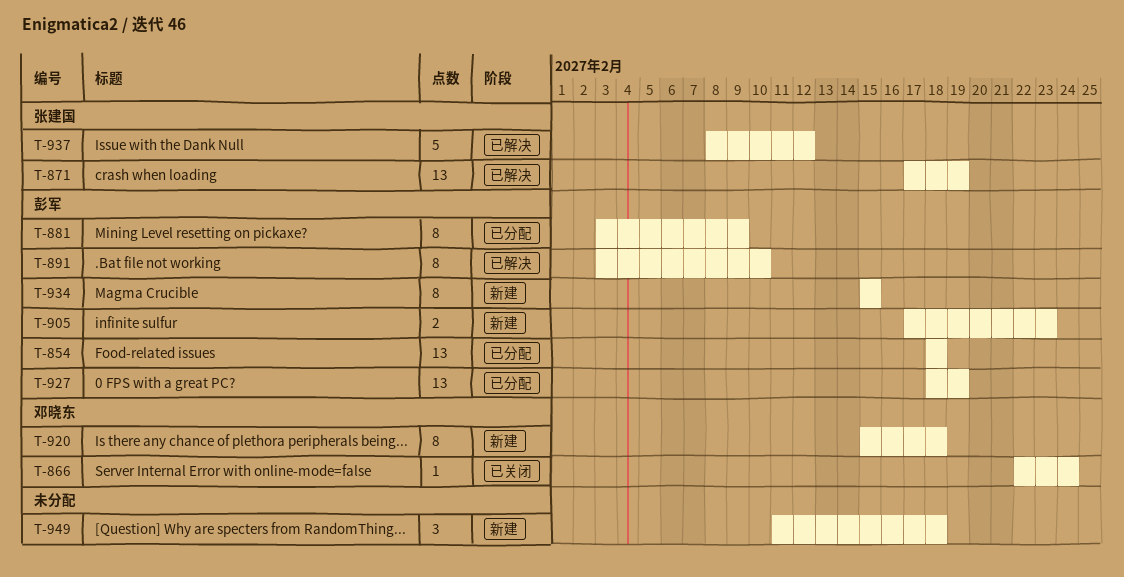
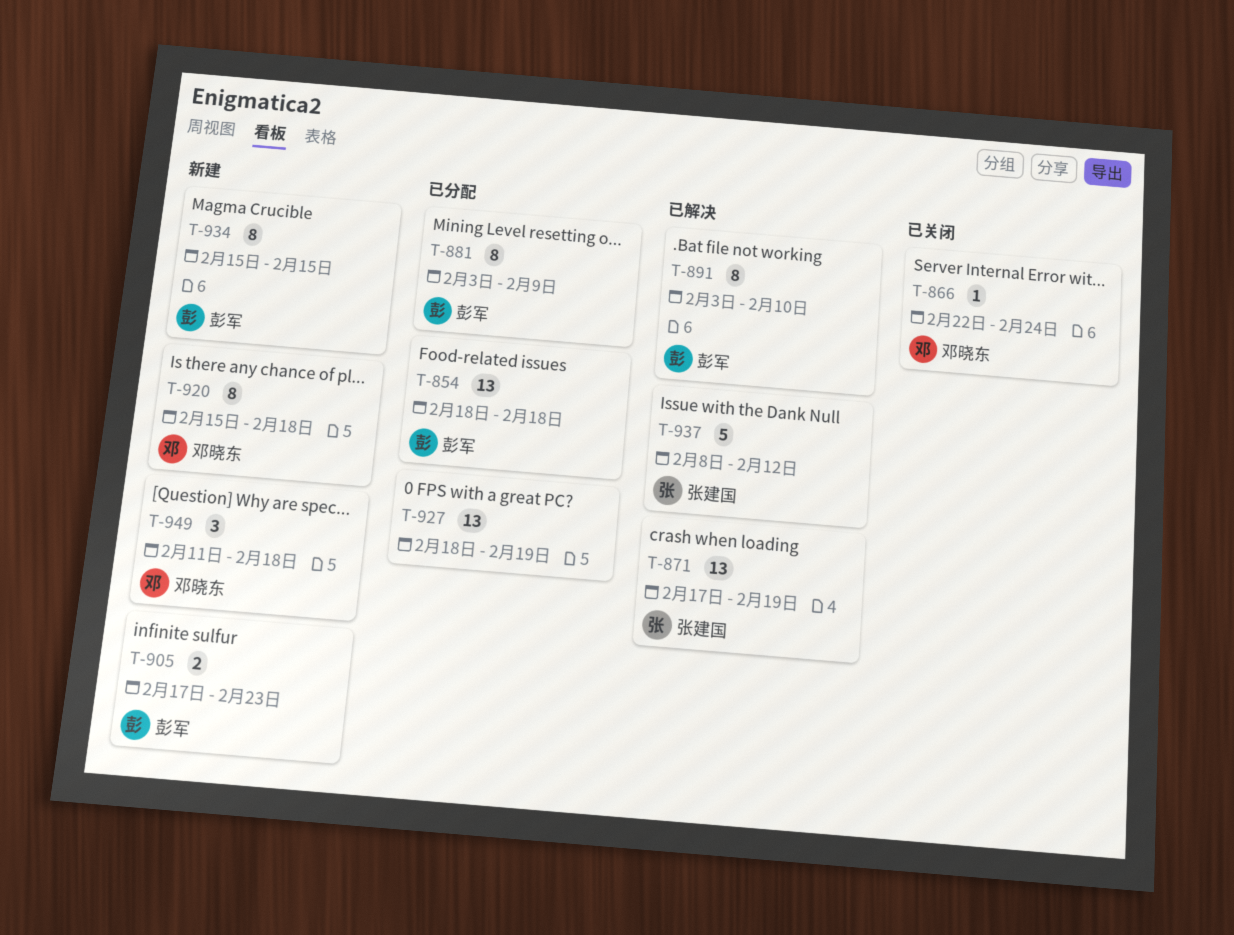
T-927, owner: 彭军 -> none
T-949, owner: none -> 邓晓东

